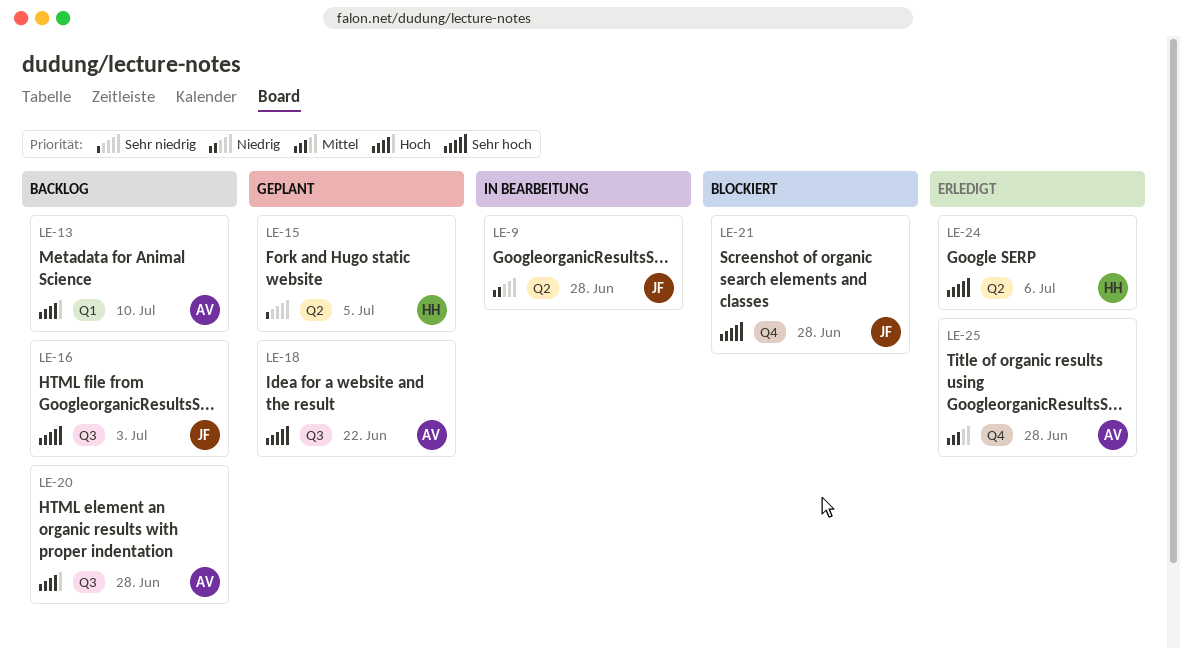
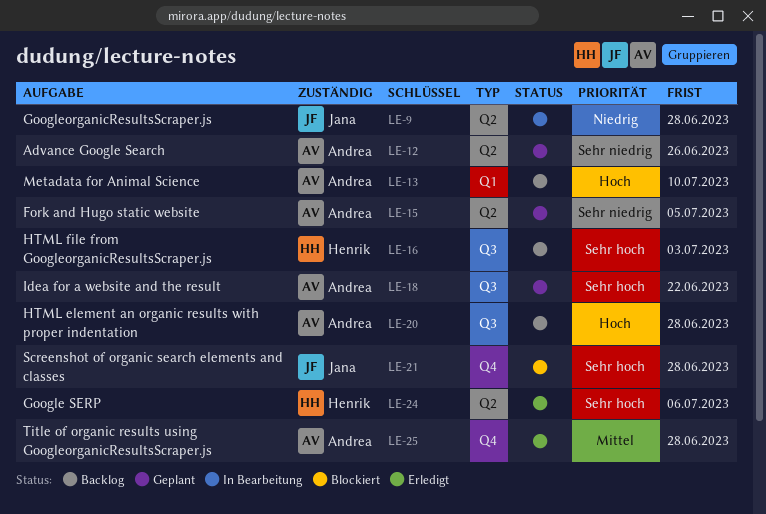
LE-12: none -> present
LE-15, owner: Henrik -> Andrea
LE-16, owner: Jana -> Henrik

